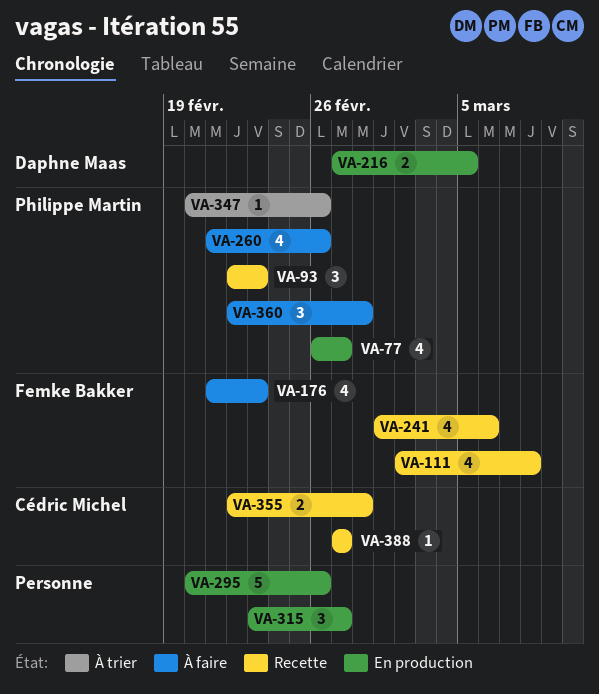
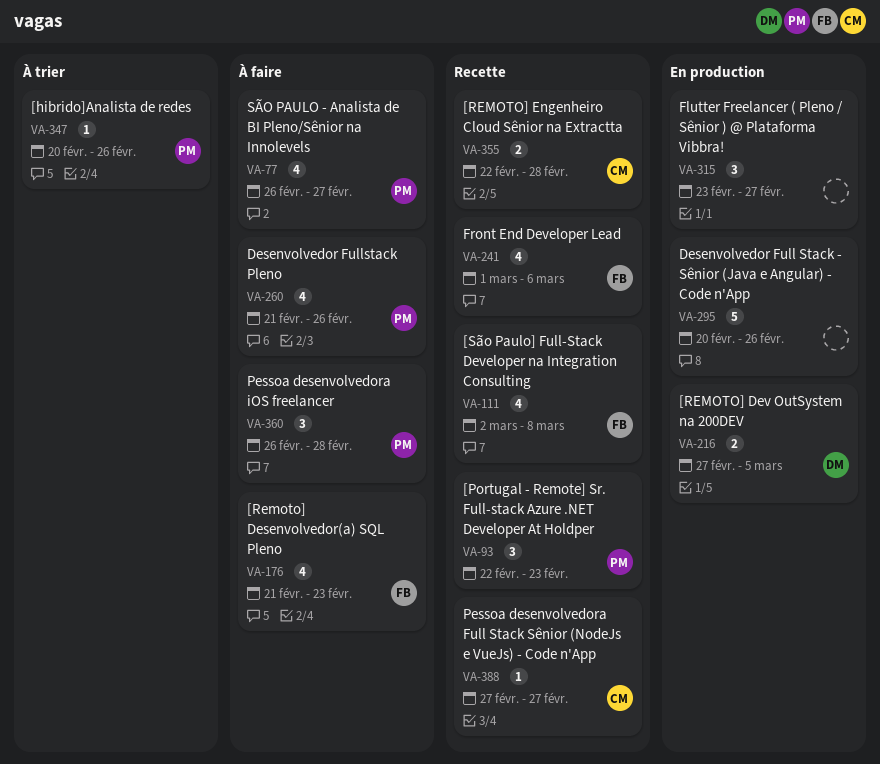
VA-77, status: En production -> À faire
VA-360, start: Feb 22 -> Feb 26

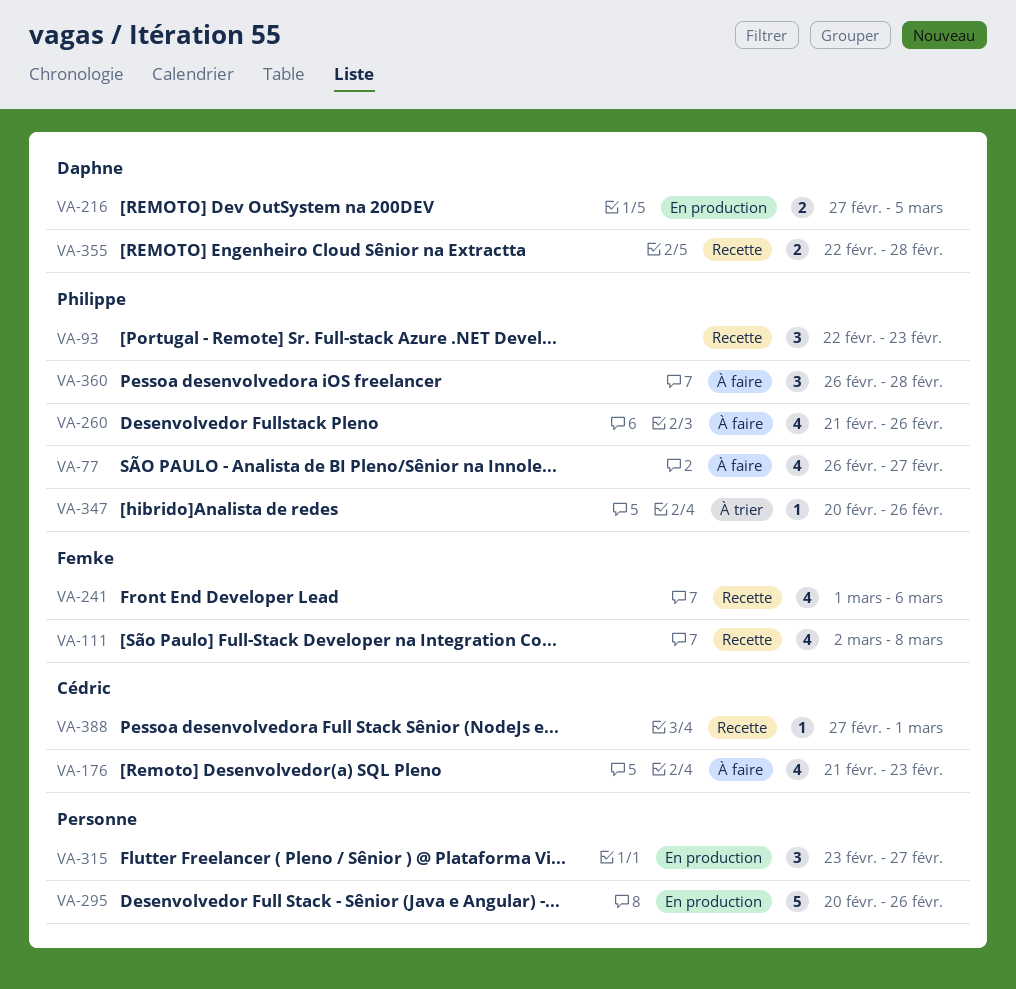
VA-176, owner: Femke -> Cédric
VA-355, owner: Cédric -> Daphne
VA-388, due: Feb 27 -> Mar 1

